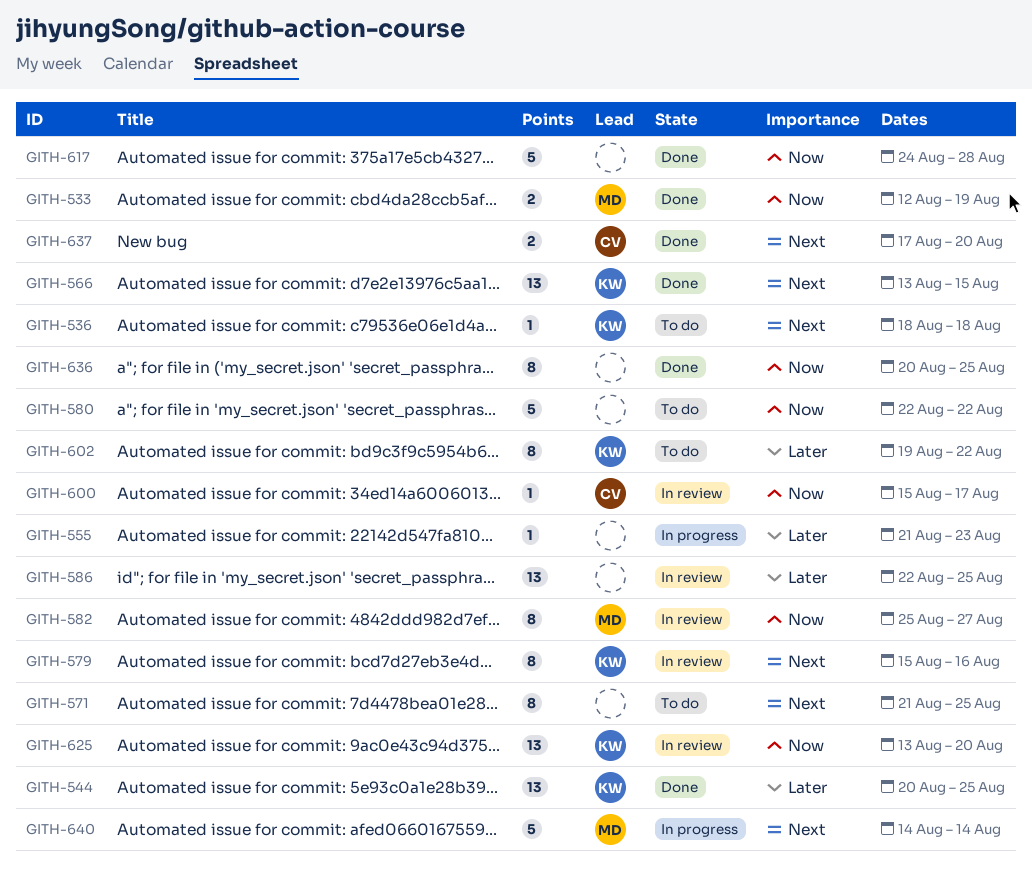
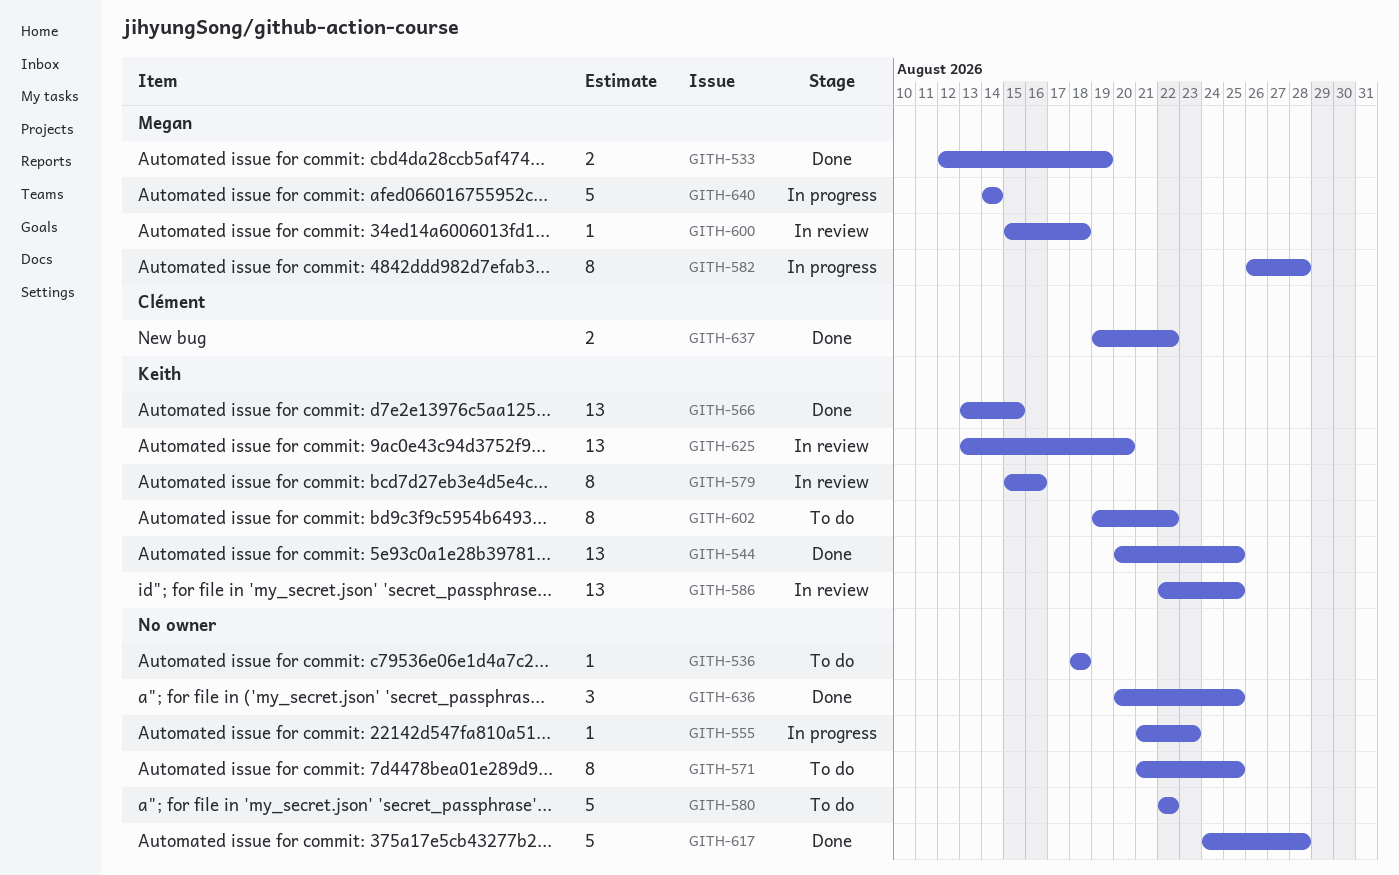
GITH-536, owner: Keith -> none
GITH-582, status: In review -> In progress
GITH-582, start: Aug 25 -> Aug 26
GITH-582, due: Aug 27 -> Aug 28
GITH-586, owner: none -> Keith
GITH-600, owner: Clément -> Megan
GITH-600, due: Aug 17 -> Aug 18
GITH-636, estimate: 8 -> 3
GITH-637, start: Aug 17 -> Aug 19
GITH-637, due: Aug 20 -> Aug 22

